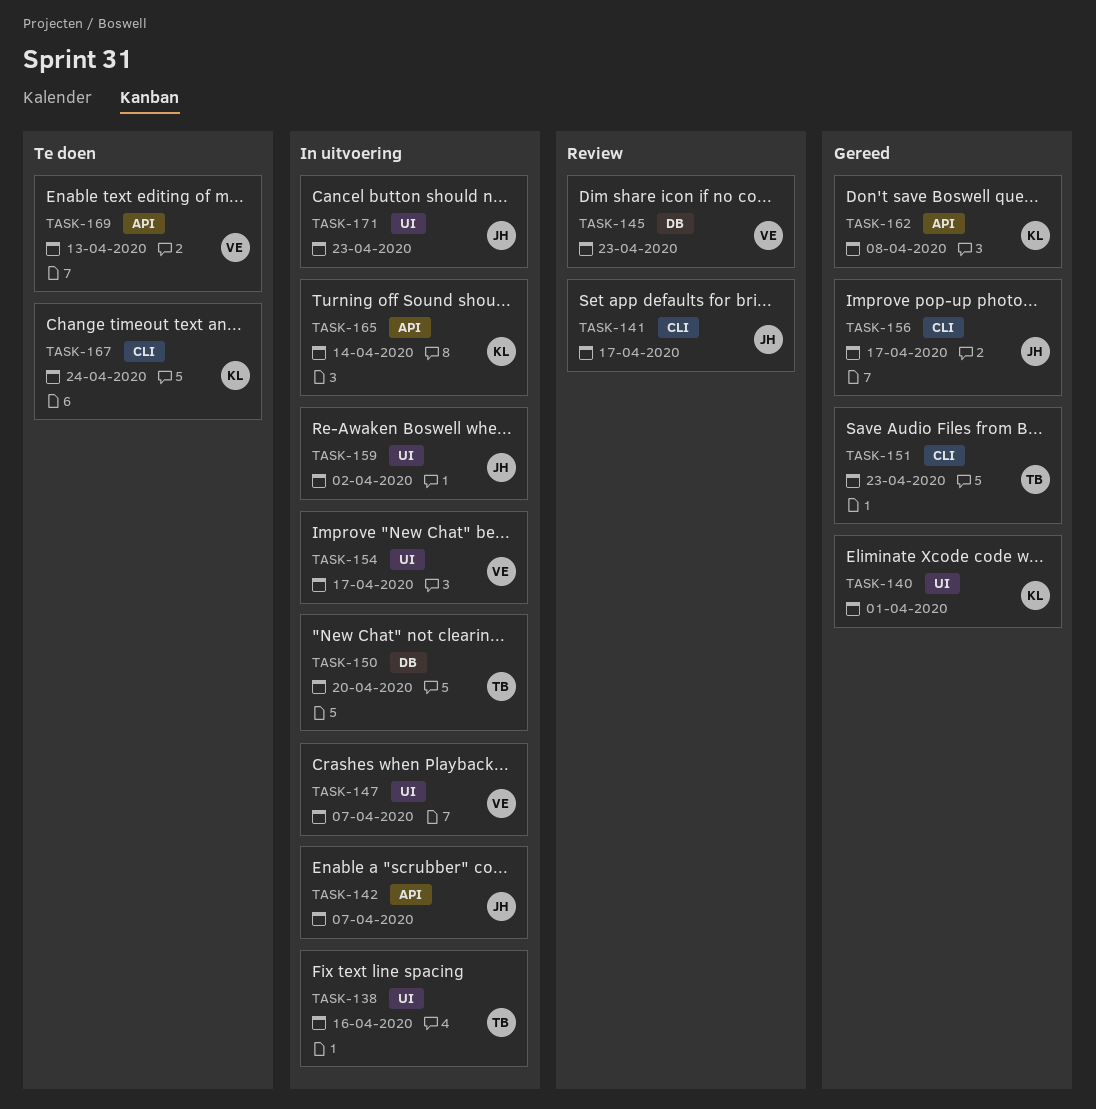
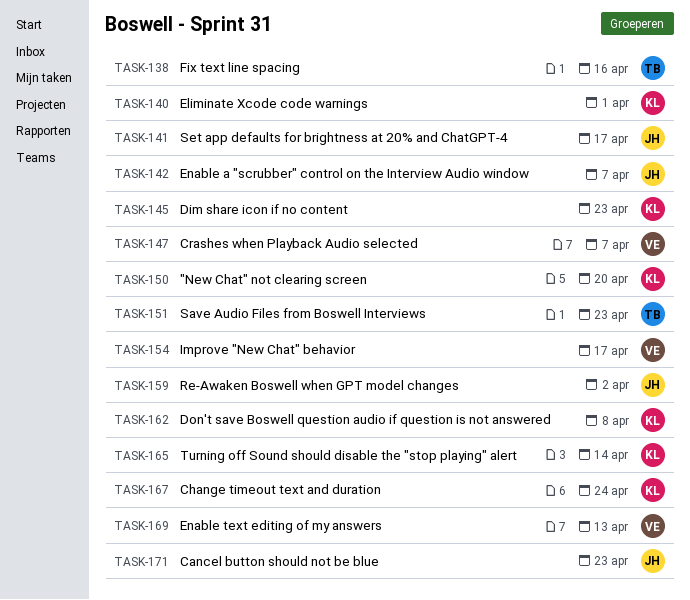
TASK-145, owner: VE -> KL
TASK-150, owner: TB -> KL
TASK-156: present -> none

